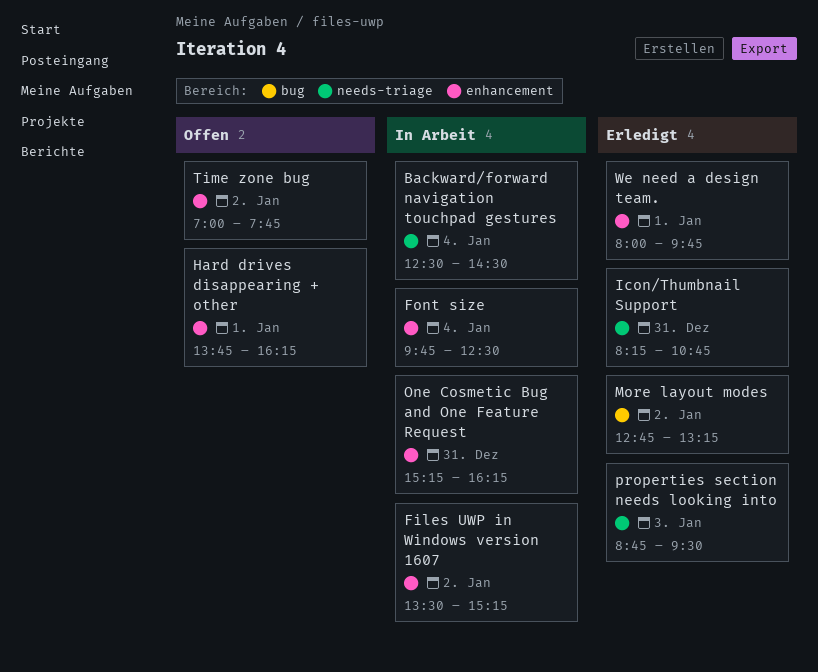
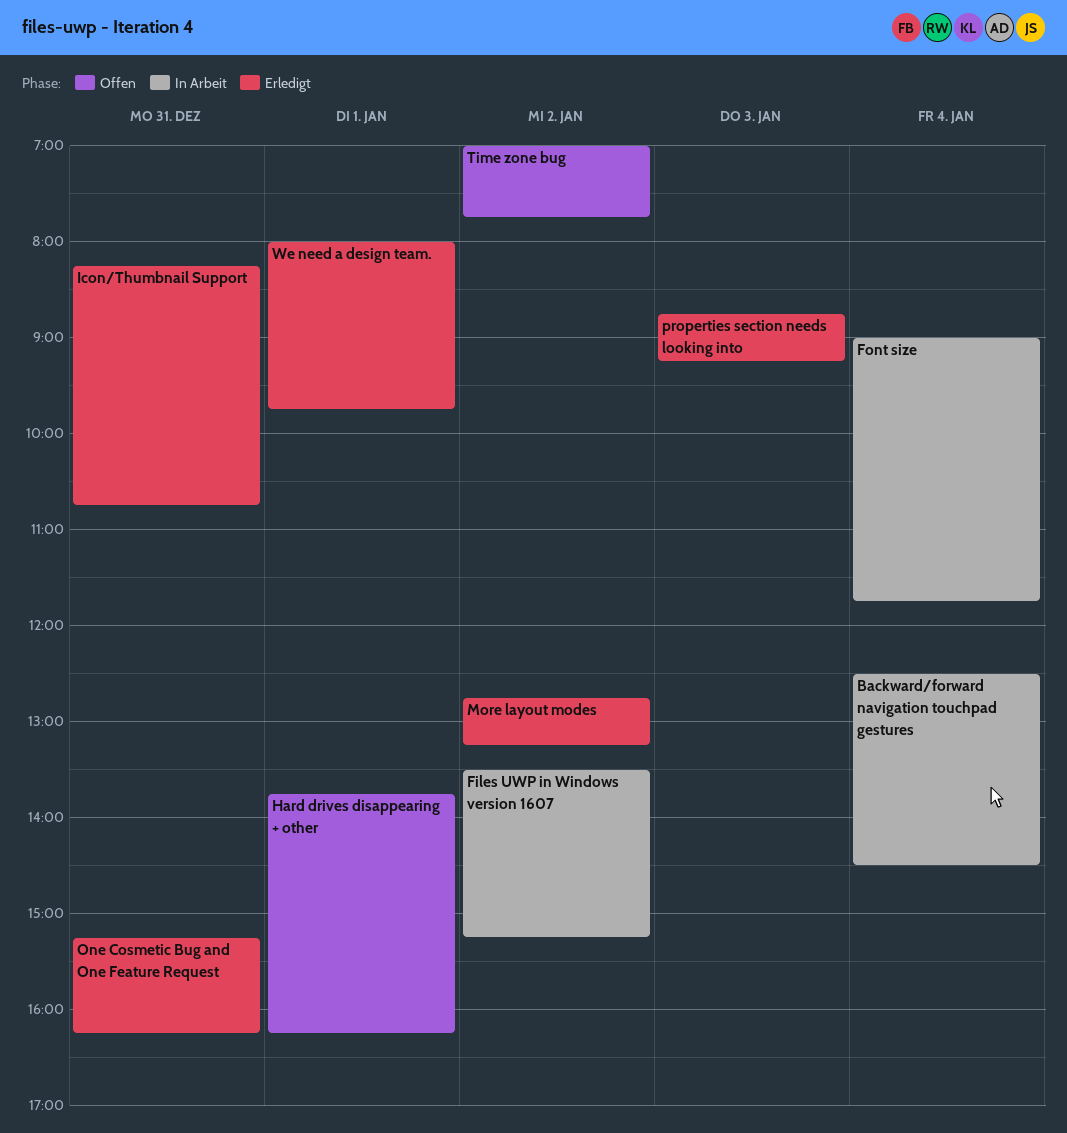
Font size, begins: 09:45 -> 09:00
Font size, ends: 12:30 -> 11:45
One Cosmetic Bug and One Feature Request, status: In Arbeit -> Erledigt
properties section needs looking into, ends: 09:30 -> 09:15

